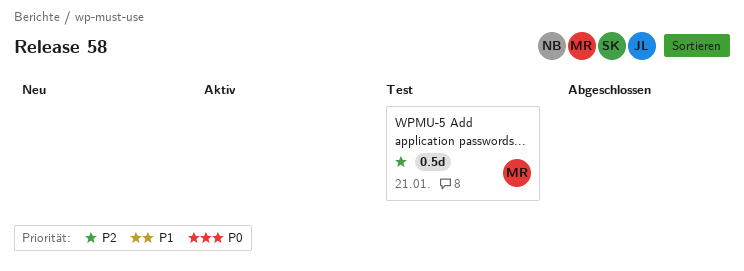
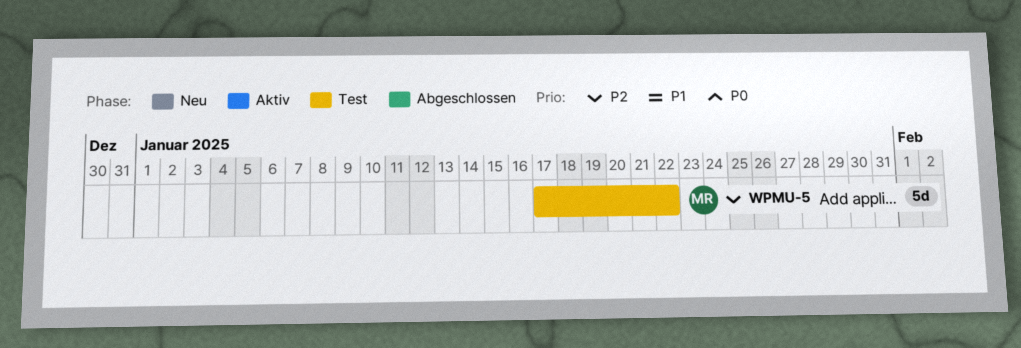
WPMU-5, estimate: 0.5d -> 5d
WPMU-5, due: Jan 21 -> Jan 22

